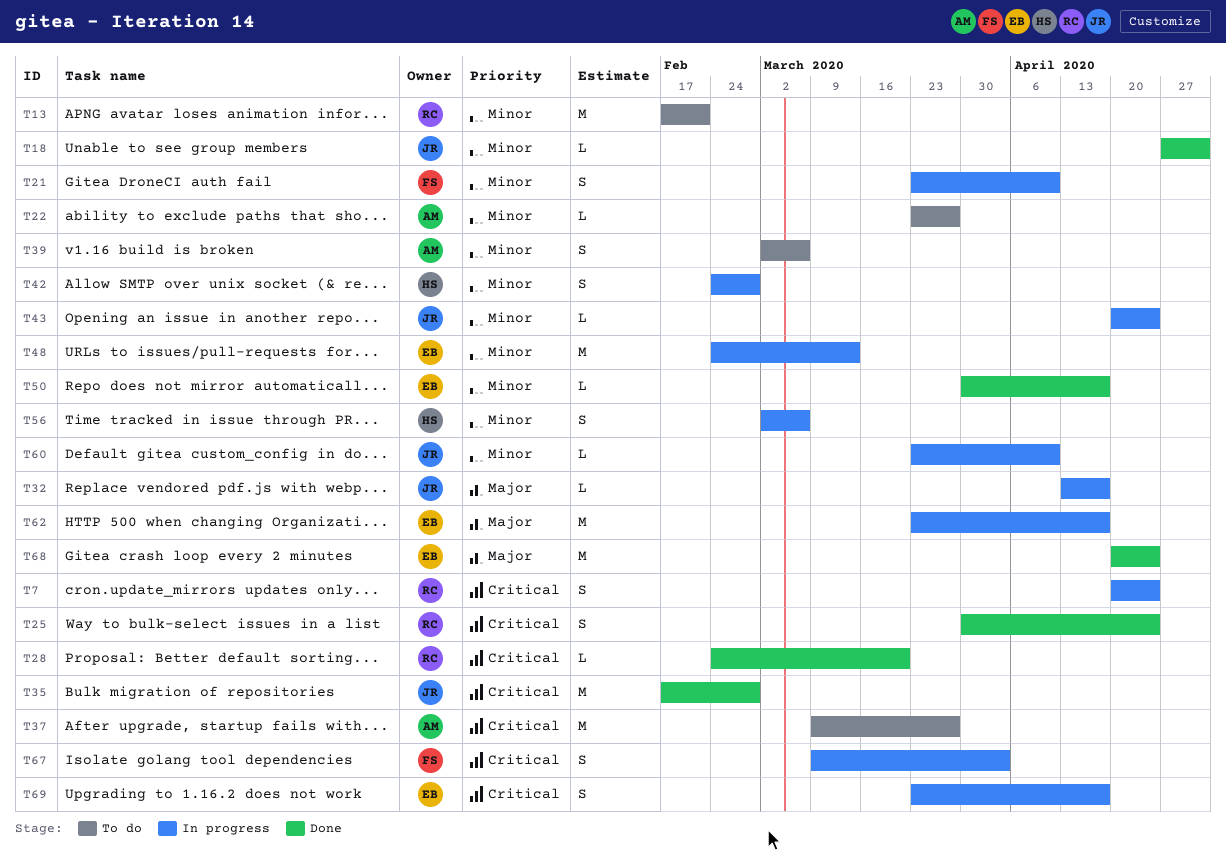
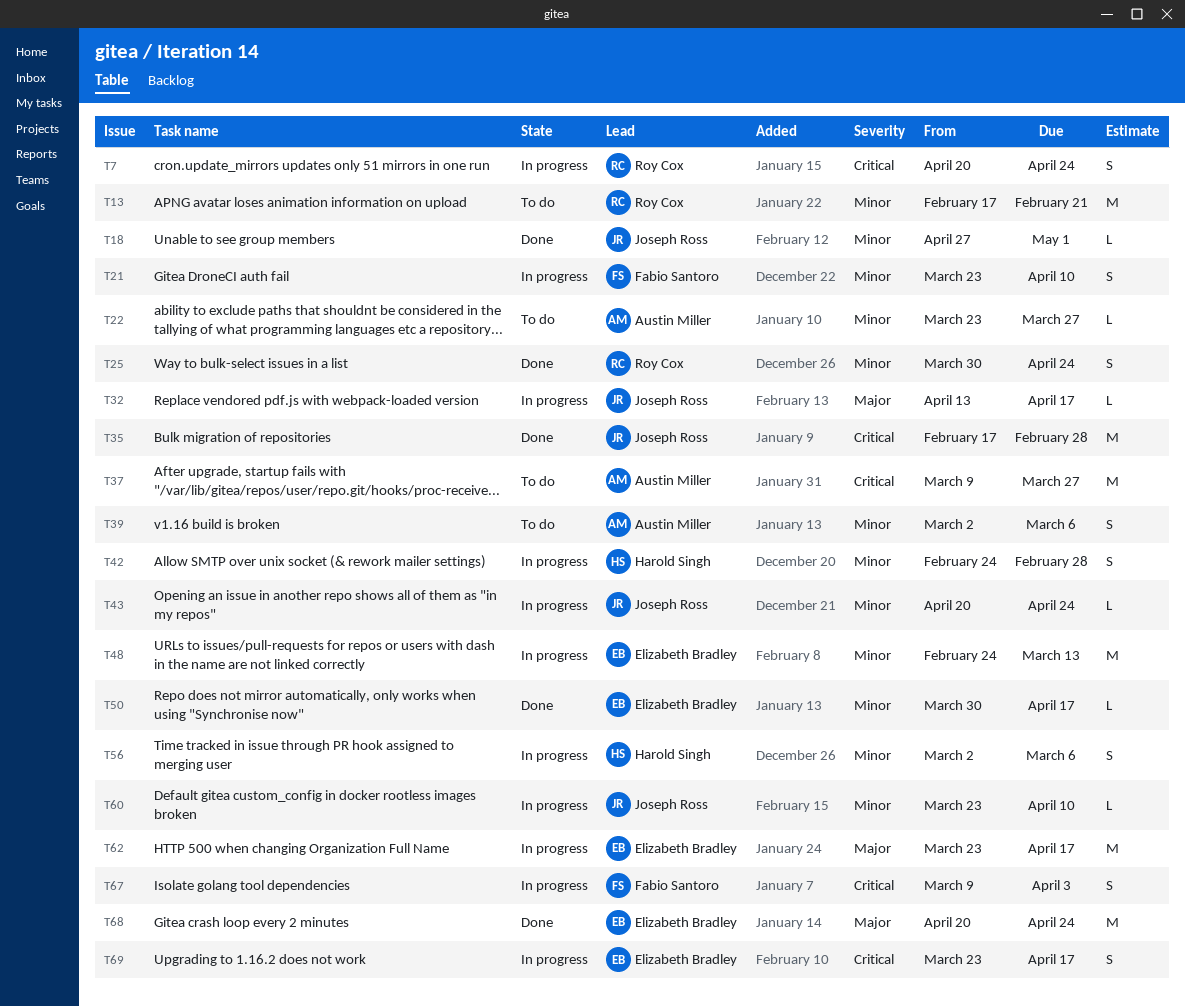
T25, priority: Critical -> Minor
T28: present -> none

